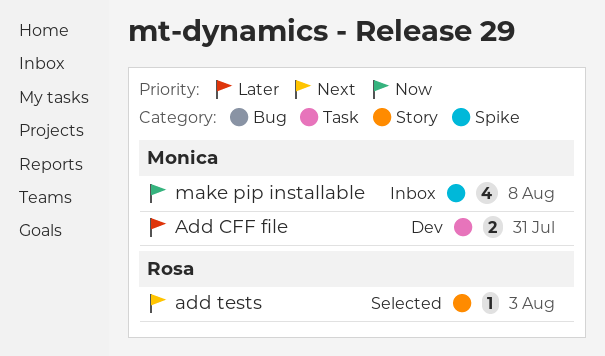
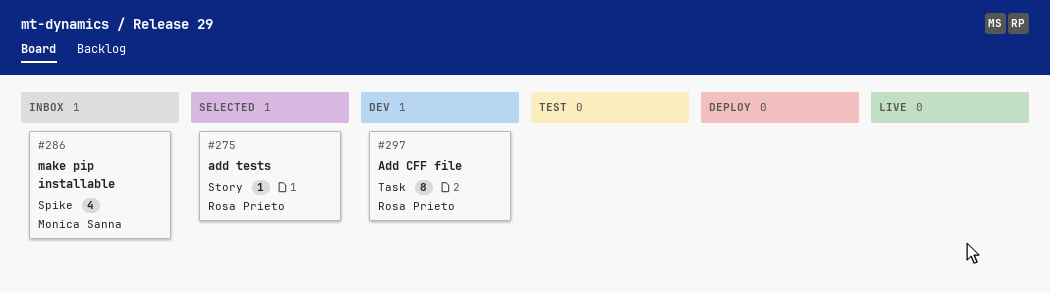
Add CFF file, owner: Monica Sanna -> Rosa Prieto
Add CFF file, estimate: 2 -> 8

